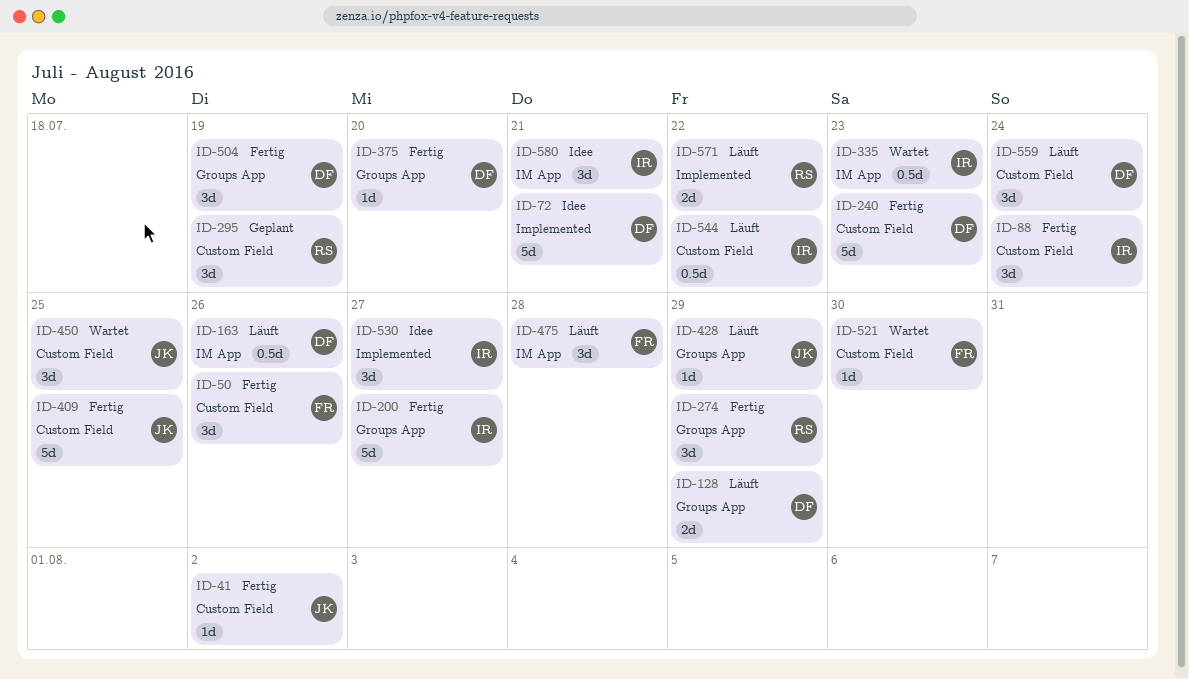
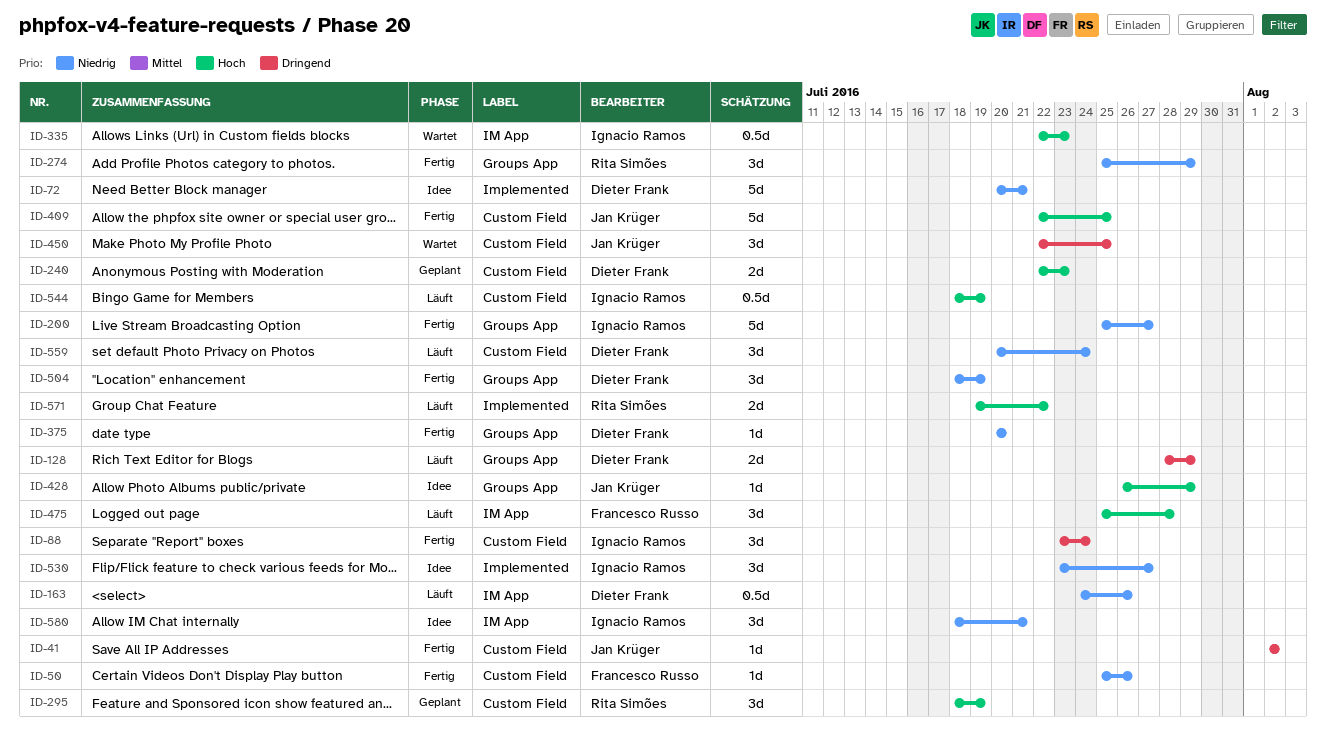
ID-50, estimate: 3d -> 1d
ID-240, status: Fertig -> Geplant
ID-240, estimate: 5d -> 2d
ID-428, status: Läuft -> Idee
ID-521: present -> none
ID-544, due: Jul 22 -> Jul 19

